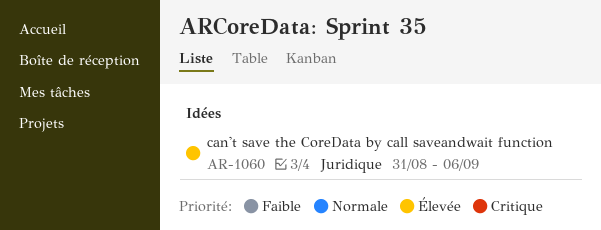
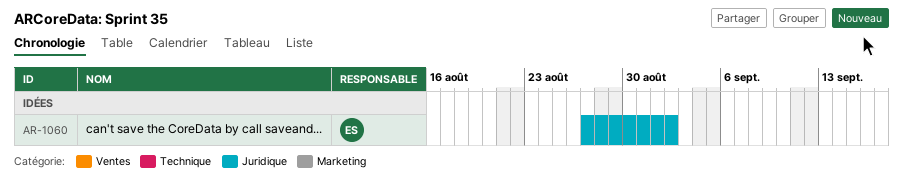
AR-1060, start: Aug 31 -> Aug 27
AR-1060, due: Sep 6 -> Sep 2

